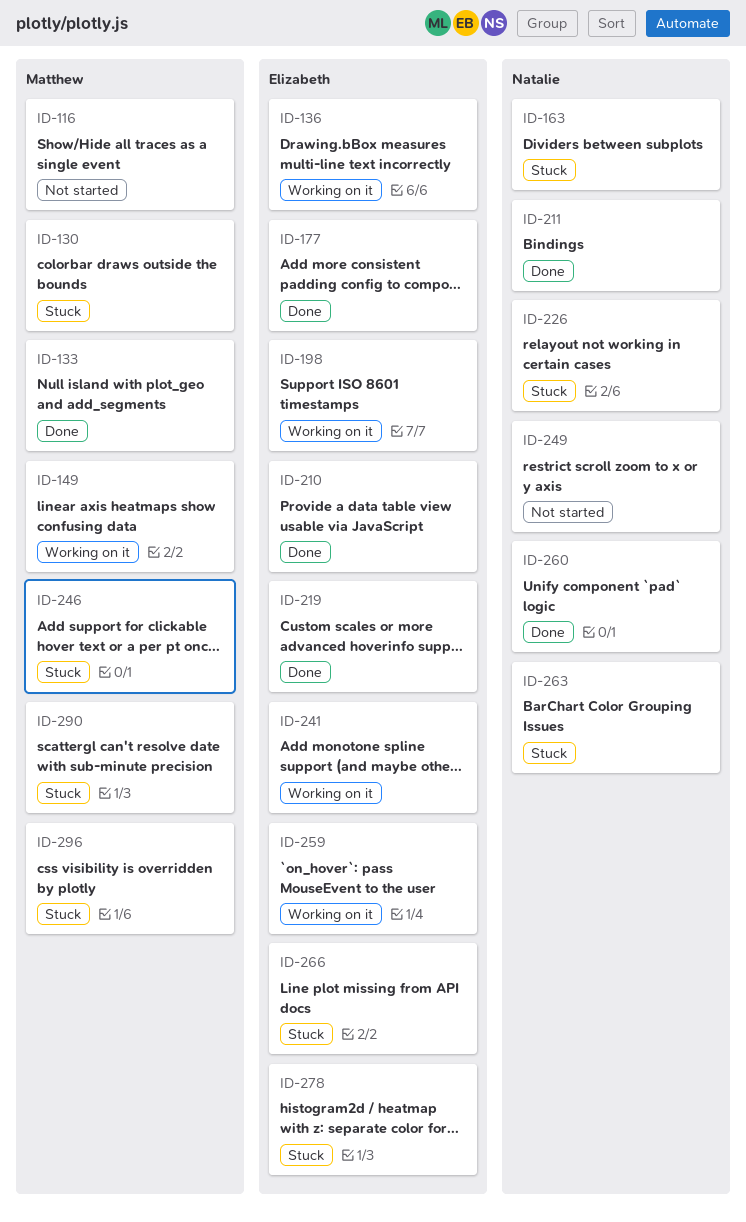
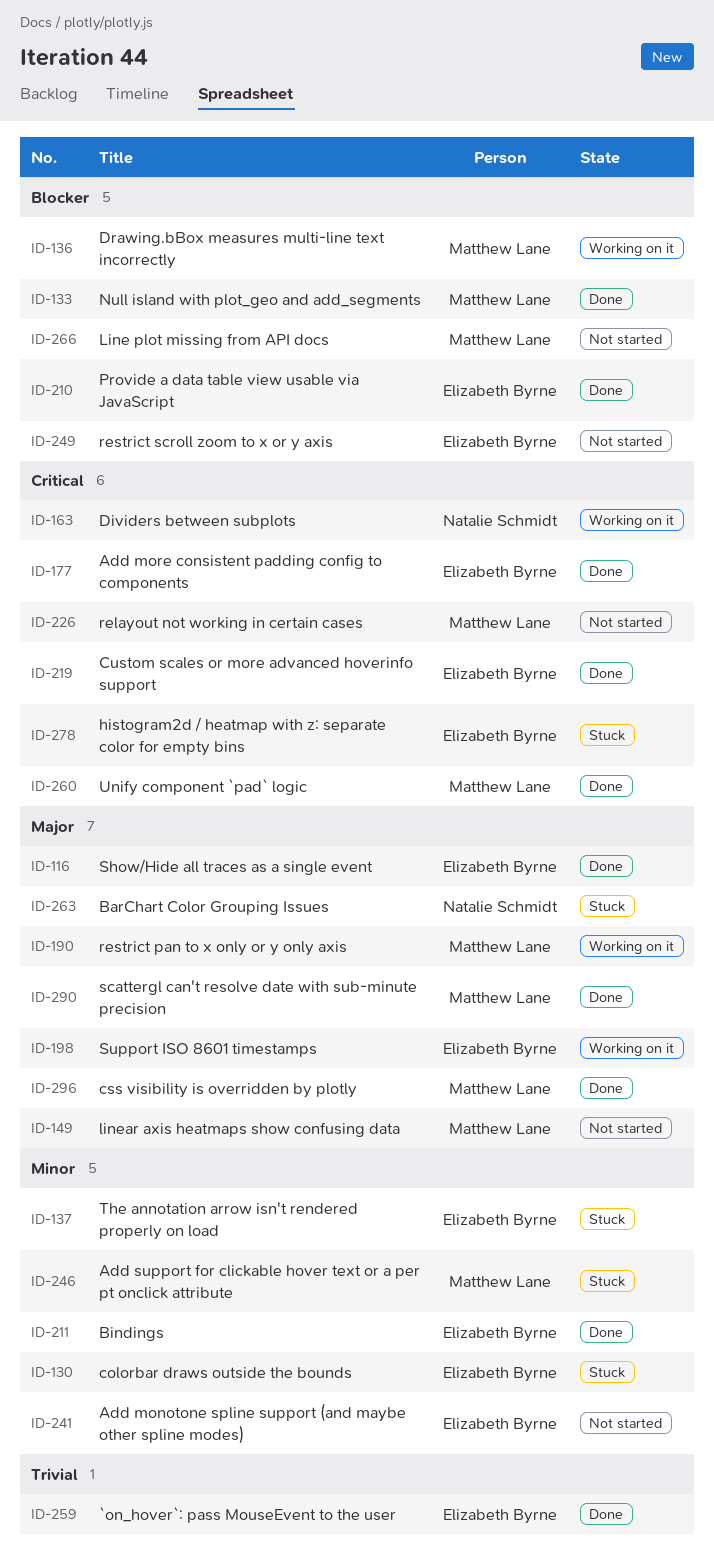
ID-116, status: Not started -> Done
ID-116, owner: Matthew Lane -> Elizabeth Byrne
ID-130, owner: Matthew Lane -> Elizabeth Byrne
ID-136, owner: Elizabeth Byrne -> Matthew Lane
ID-137: none -> present
ID-149, status: Working on it -> Not started
ID-163, status: Stuck -> Working on it
ID-190: none -> present
ID-211, owner: Natalie Schmidt -> Elizabeth Byrne
ID-226, status: Stuck -> Not started
ID-226, owner: Natalie Schmidt -> Matthew Lane
ID-241, status: Working on it -> Not started
ID-249, owner: Natalie Schmidt -> Elizabeth Byrne
ID-259, status: Working on it -> Done
ID-260, owner: Natalie Schmidt -> Matthew Lane
ID-266, status: Stuck -> Not started
ID-266, owner: Elizabeth Byrne -> Matthew Lane
ID-290, status: Stuck -> Done
ID-296, status: Stuck -> Done

